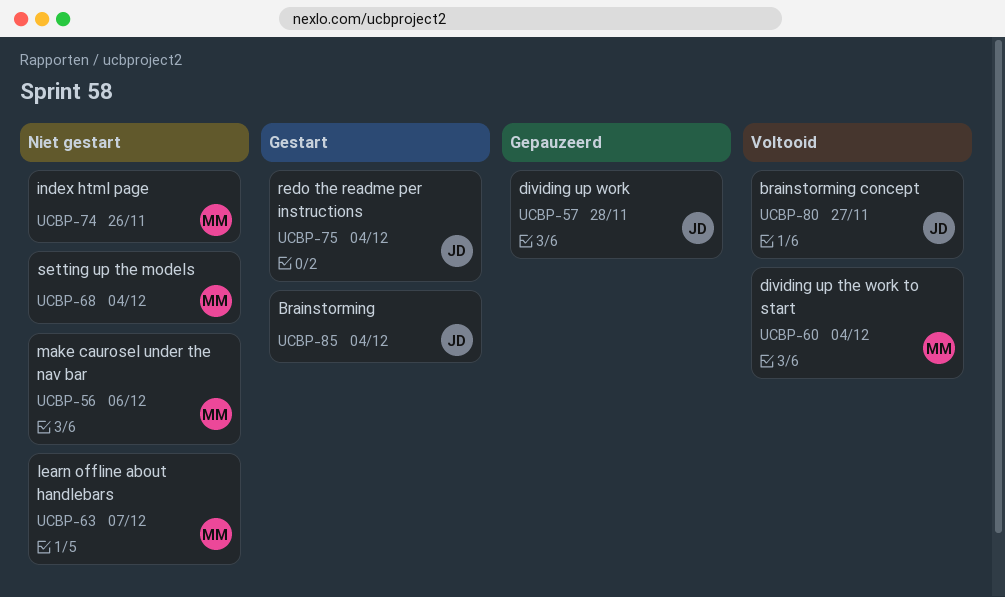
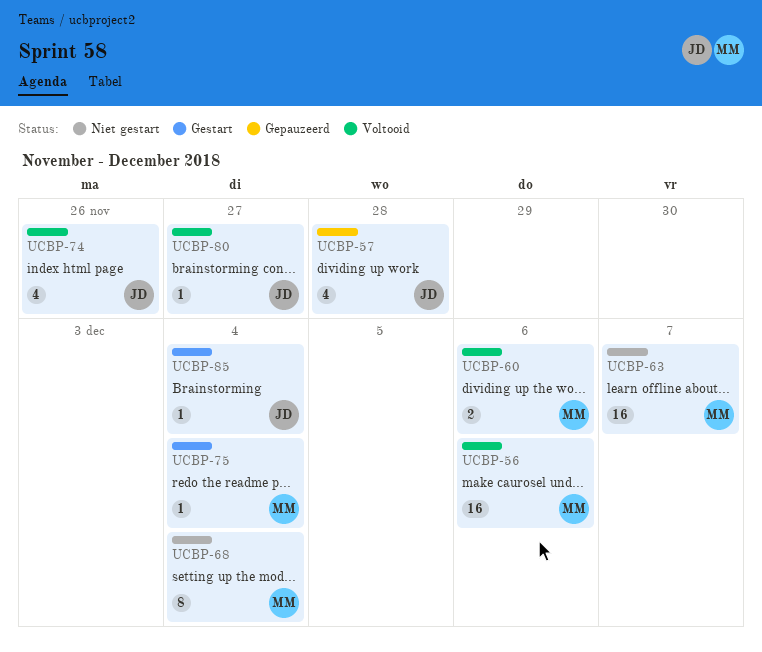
UCBP-56, status: Niet gestart -> Voltooid
UCBP-60, due: Dec 4 -> Dec 6
UCBP-74, status: Niet gestart -> Voltooid
UCBP-74, owner: MM -> JD
UCBP-75, owner: JD -> MM

